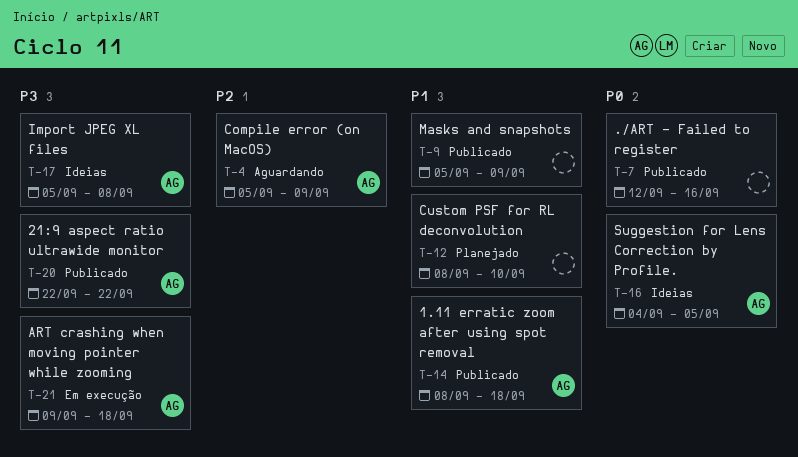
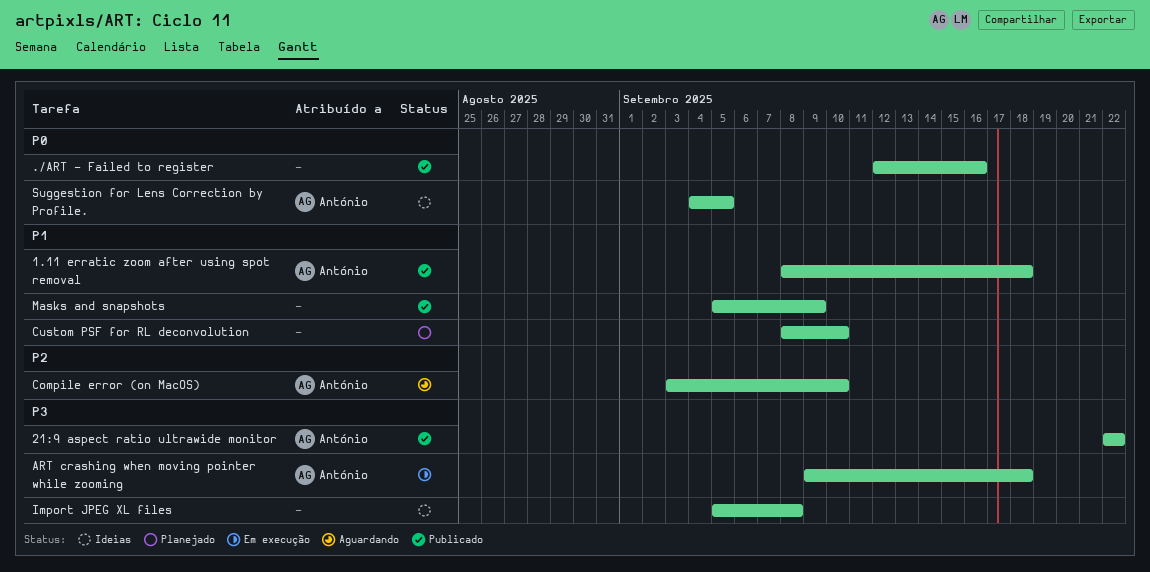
Compile error (on MacOS), start: Sep 5 -> Sep 3
Compile error (on MacOS), due: Sep 9 -> Sep 10
Import JPEG XL files, owner: António -> none

